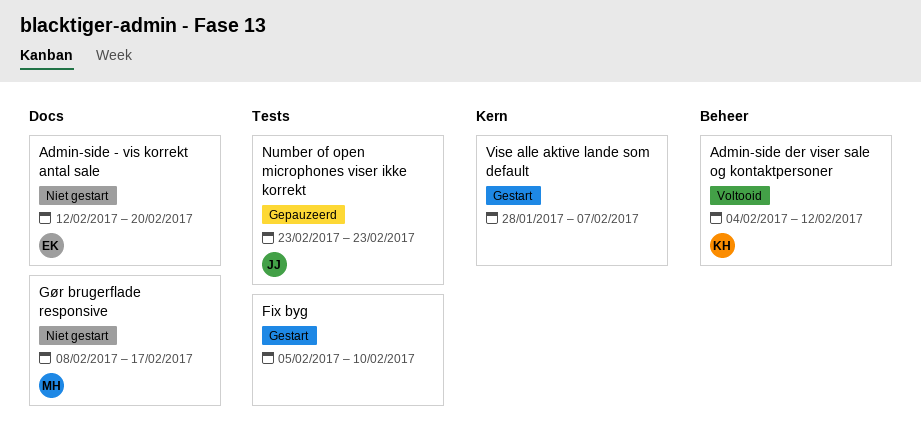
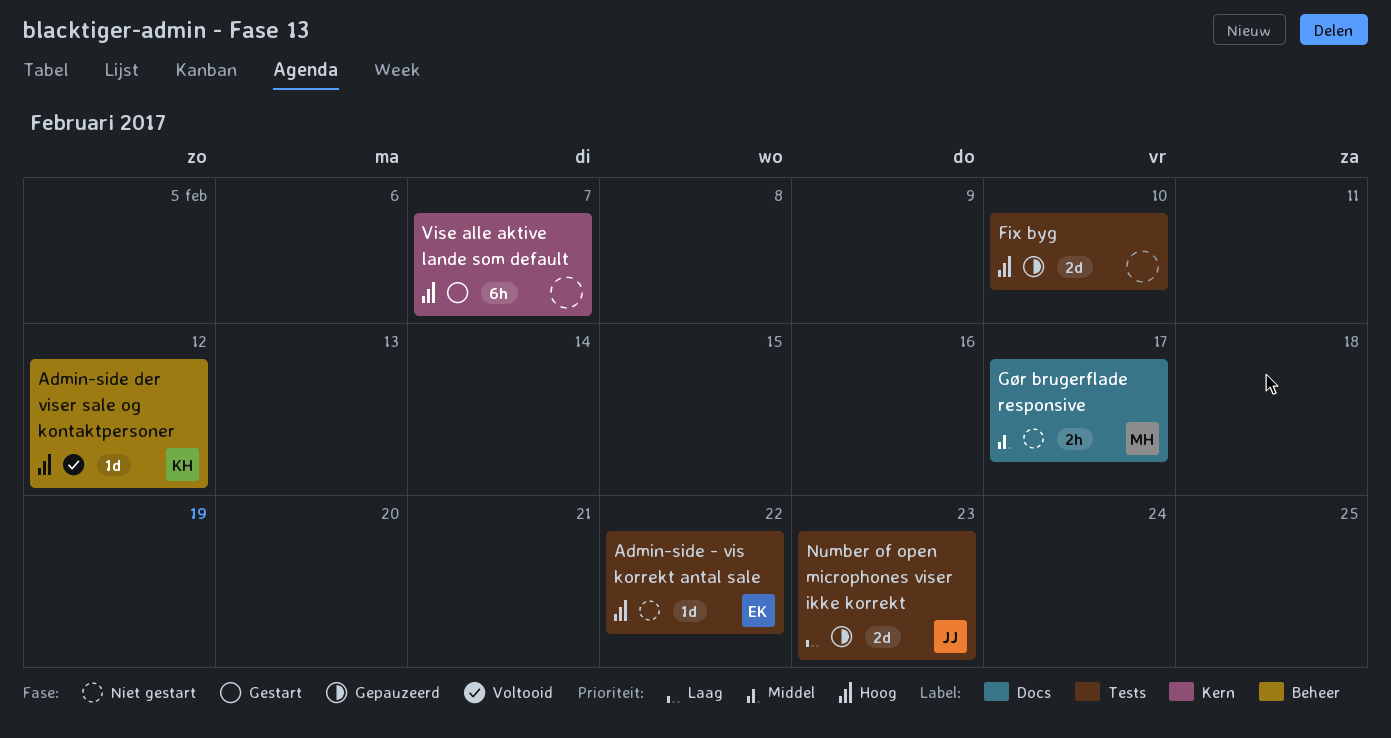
Admin-side - vis korrekt antal sale, label: Docs -> Tests
Admin-side - vis korrekt antal sale, due: Feb 20 -> Feb 22
Fix byg, status: Gestart -> Gepauzeerd

